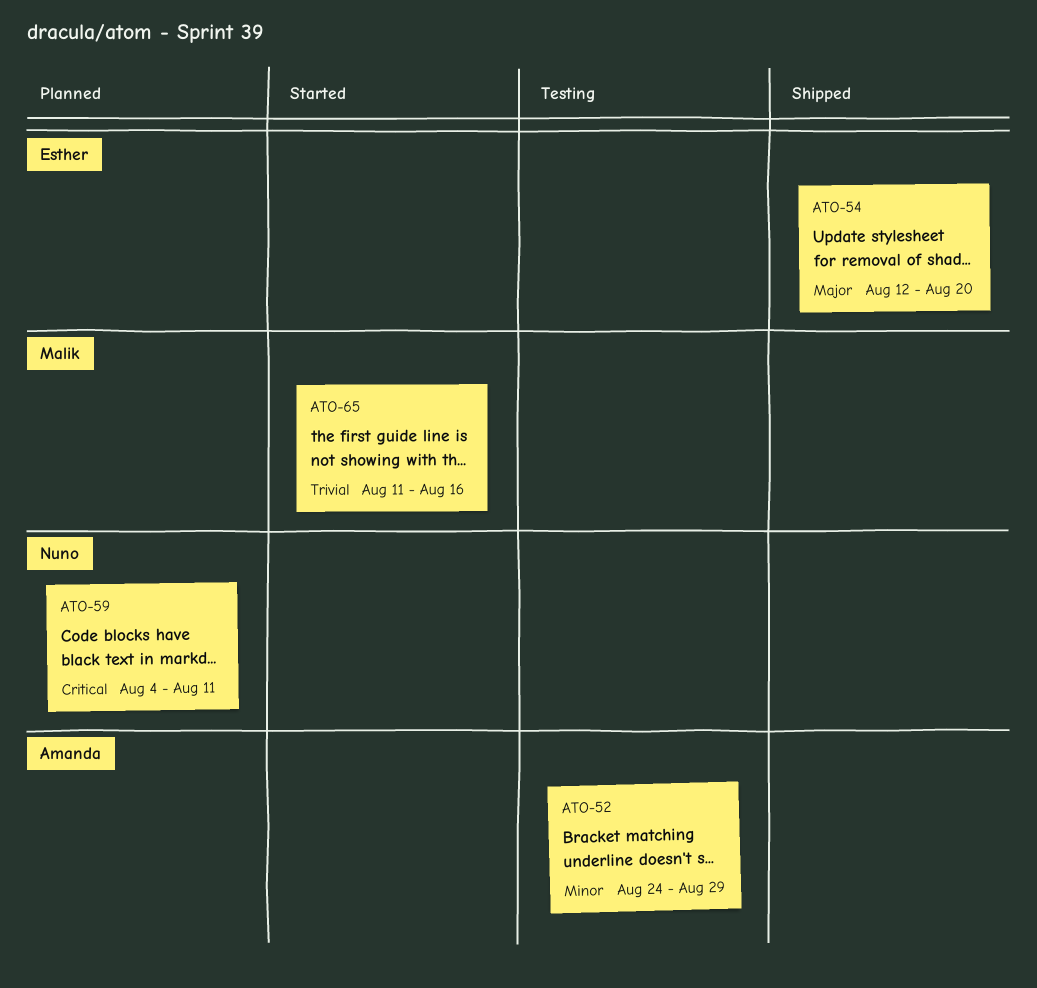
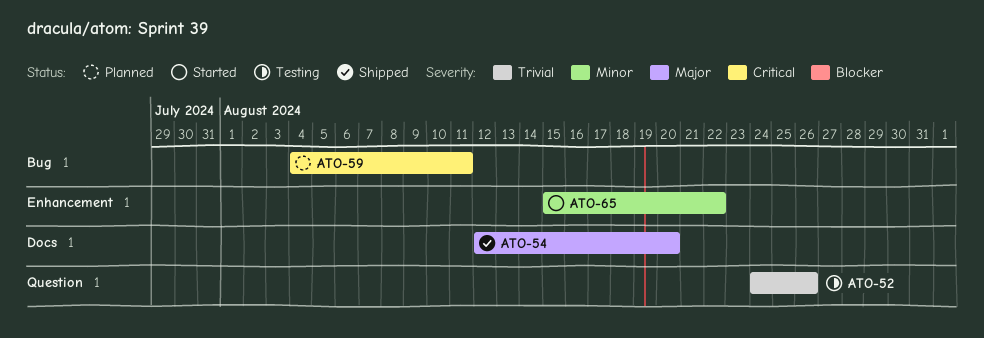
ATO-52, priority: Minor -> Trivial
ATO-52, due: Aug 29 -> Aug 26
ATO-65, priority: Trivial -> Minor
ATO-65, start: Aug 11 -> Aug 15
ATO-65, due: Aug 16 -> Aug 22

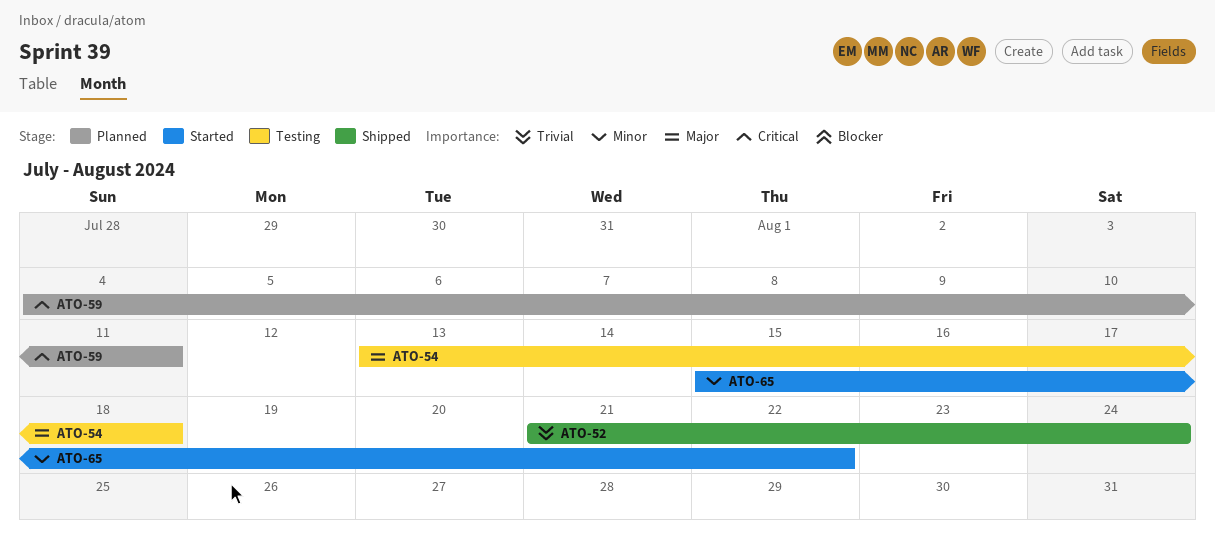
ATO-52, status: Testing -> Shipped
ATO-52, start: Aug 24 -> Aug 21
ATO-52, due: Aug 26 -> Aug 24
ATO-54, status: Shipped -> Testing
ATO-54, start: Aug 12 -> Aug 13
ATO-54, due: Aug 20 -> Aug 18

